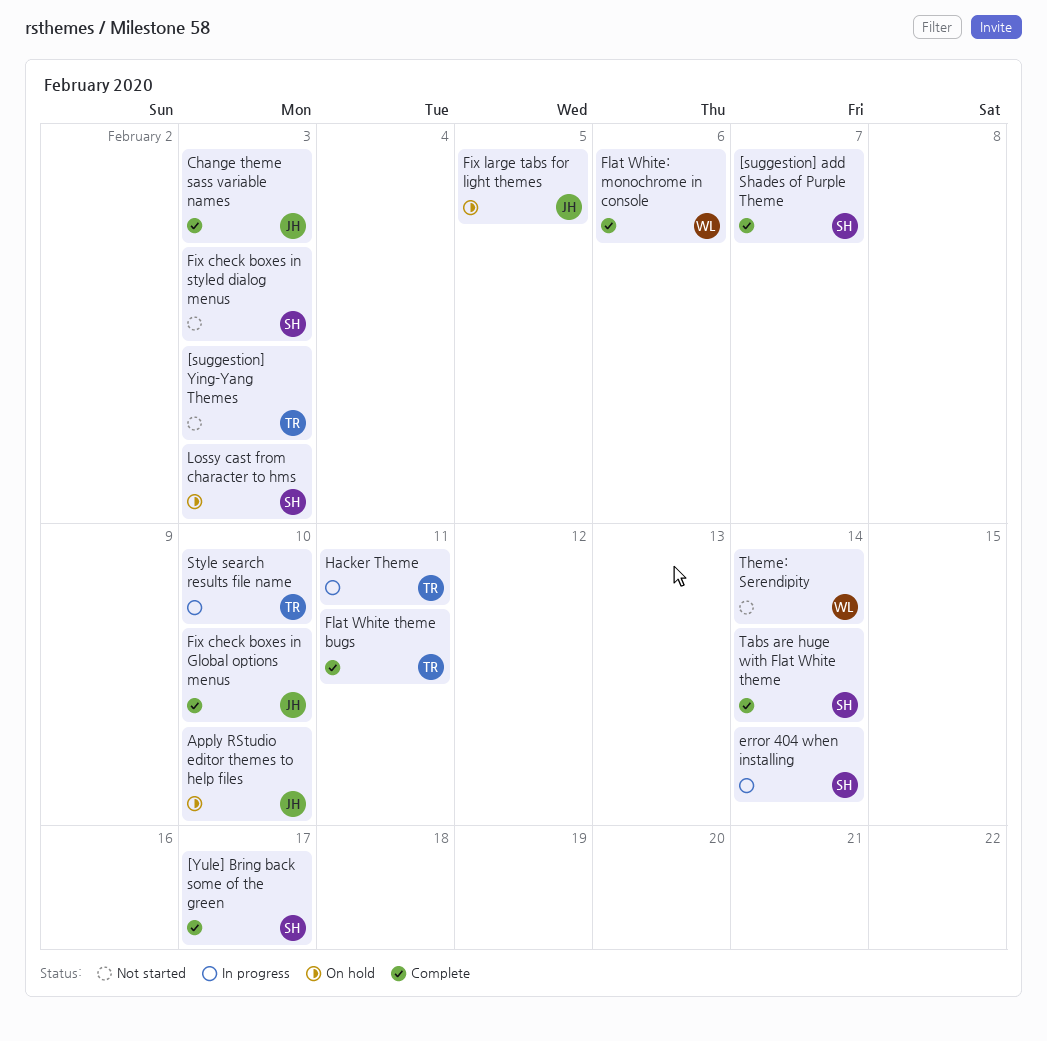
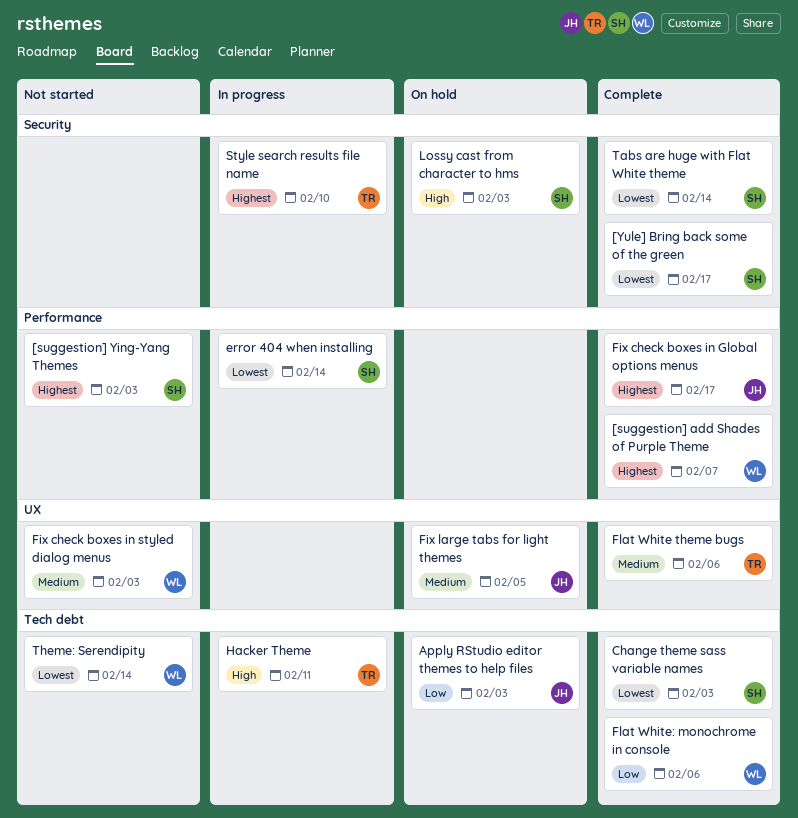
[suggestion] add Shades of Purple Theme, owner: SH -> WL
[suggestion] Ying-Yang Themes, owner: TR -> SH
Apply RStudio editor themes to help files, due: Feb 10 -> Feb 3
Change theme sass variable names, owner: JH -> SH
Fix check boxes in Global options menus, due: Feb 10 -> Feb 17
Fix check boxes in styled dialog menus, owner: SH -> WL
Flat White theme bugs, due: Feb 11 -> Feb 6

